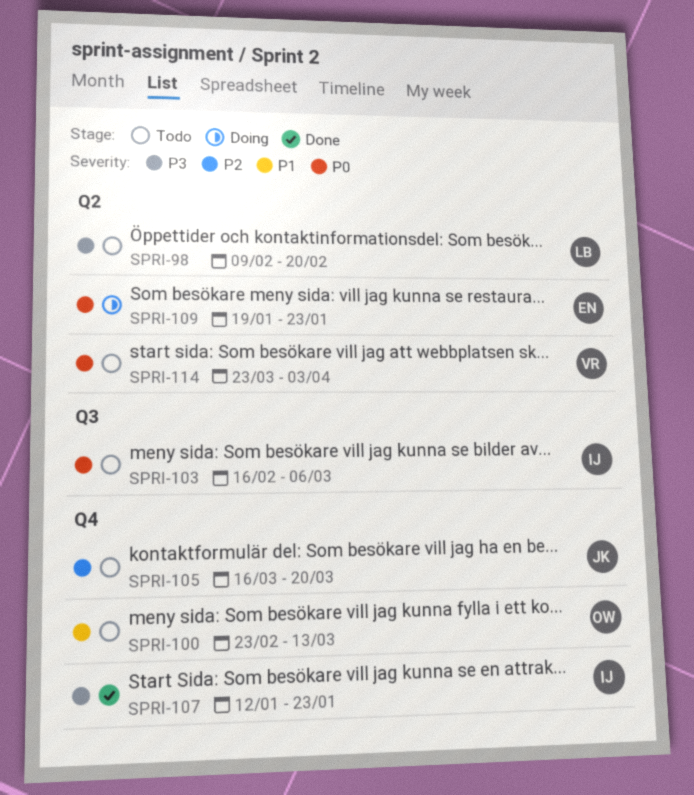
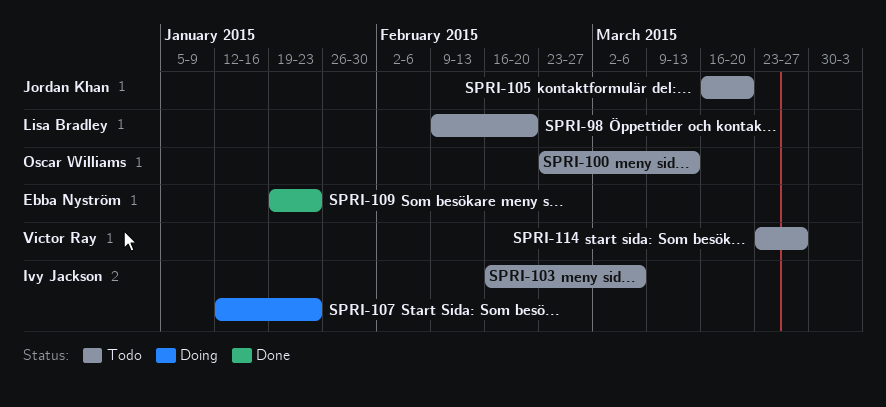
SPRI-107, status: Done -> Doing
SPRI-109, status: Doing -> Done
SPRI-114, due: Apr 3 -> Mar 27

